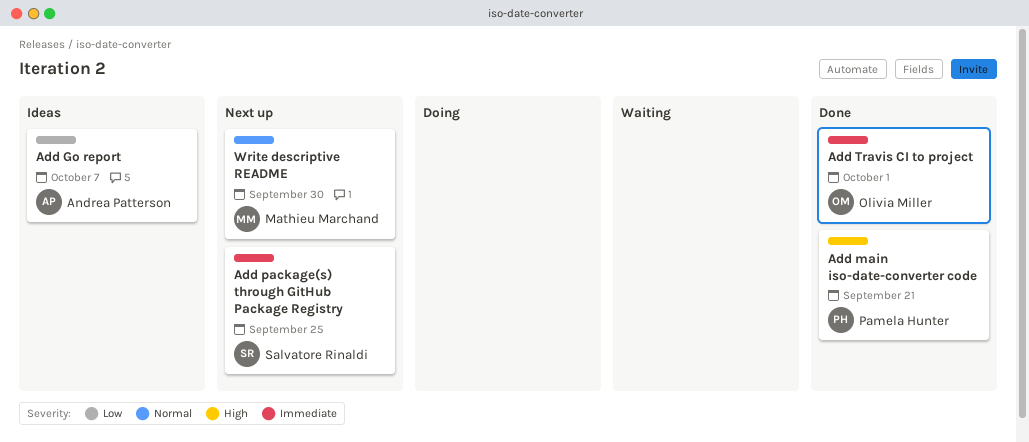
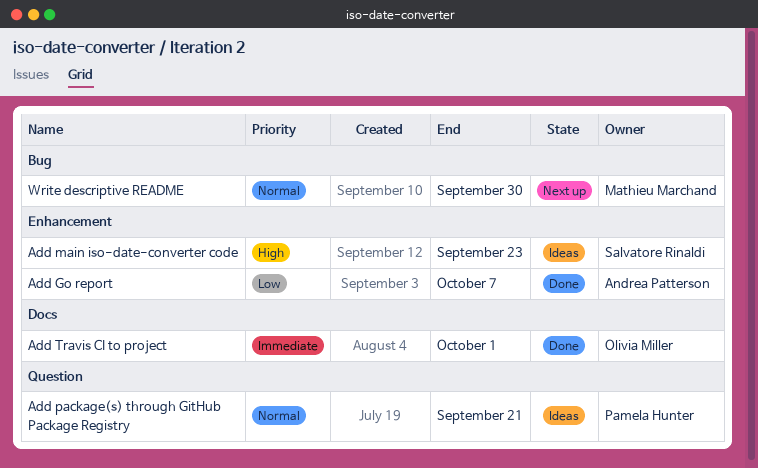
Add Go report, status: Ideas -> Done
Add main iso-date-converter code, status: Done -> Ideas
Add main iso-date-converter code, owner: Pamela Hunter -> Salvatore Rinaldi
Add main iso-date-converter code, due: Sep 21 -> Sep 23
Add package(s) through GitHub Package Registry, status: Next up -> Ideas
Add package(s) through GitHub Package Registry, owner: Salvatore Rinaldi -> Pamela Hunter
Add package(s) through GitHub Package Registry, priority: Immediate -> Normal
Add package(s) through GitHub Package Registry, due: Sep 25 -> Sep 21

